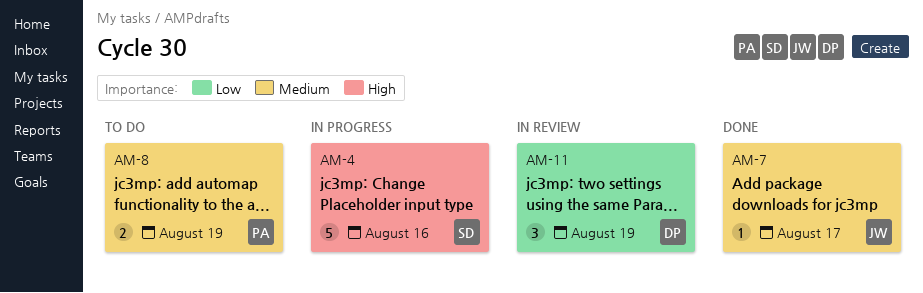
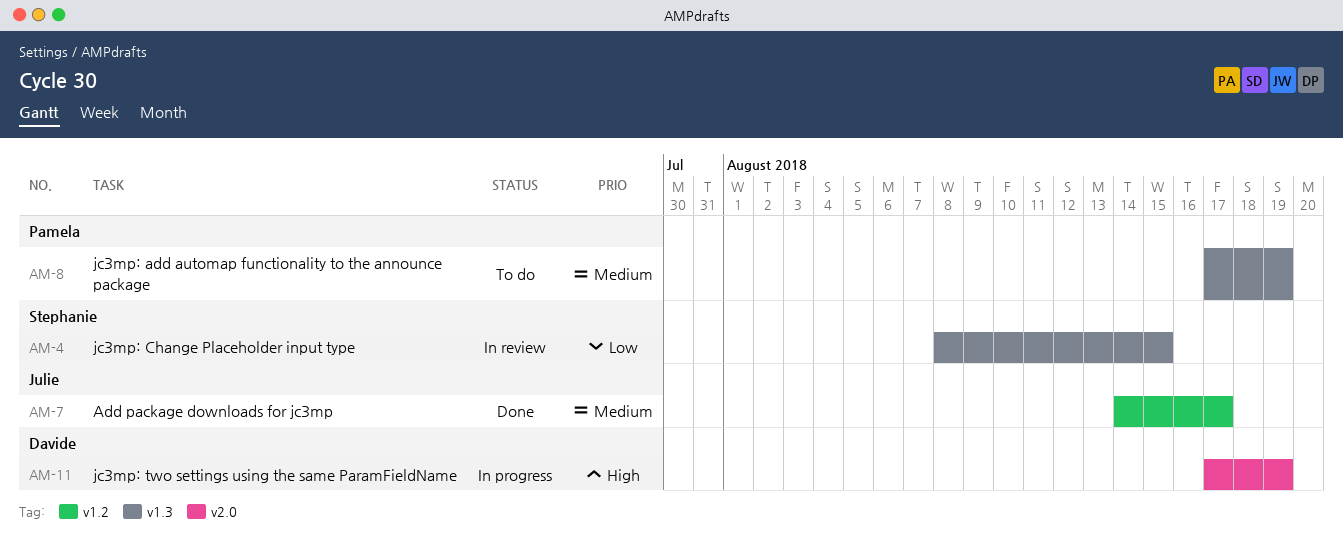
AM-4, status: In progress -> In review
AM-4, priority: High -> Low
AM-4, due: Aug 16 -> Aug 15
AM-11, status: In review -> In progress
AM-11, priority: Low -> High

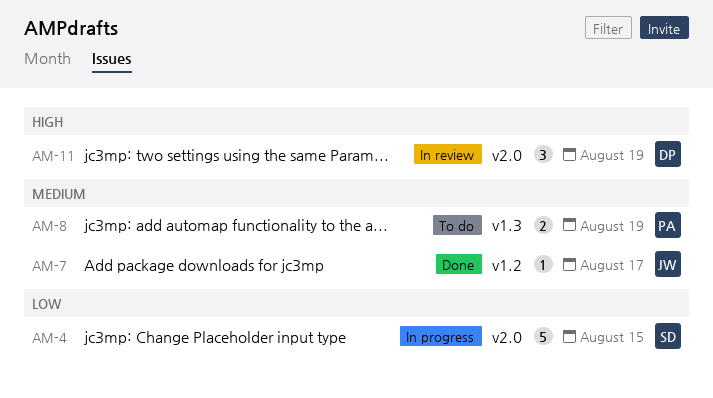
AM-4, status: In review -> In progress
AM-4, label: v1.3 -> v2.0
AM-11, status: In progress -> In review

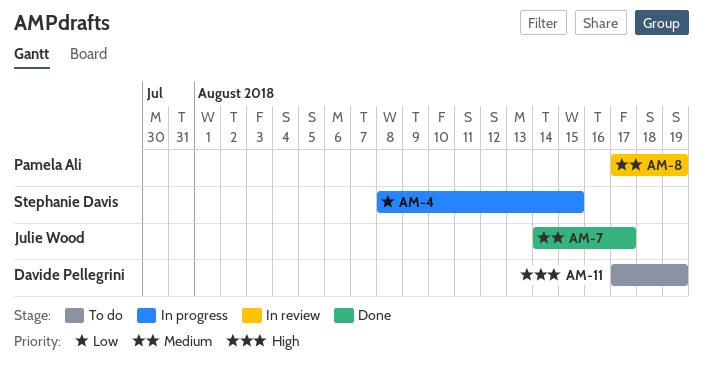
AM-8, status: To do -> In review
AM-11, status: In review -> To do

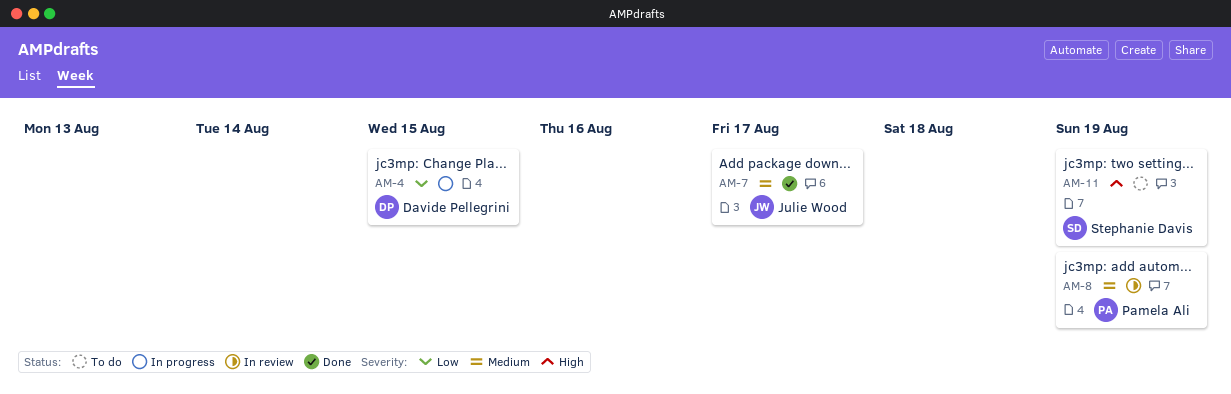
AM-4, owner: Stephanie Davis -> Davide Pellegrini
AM-11, owner: Davide Pellegrini -> Stephanie Davis

